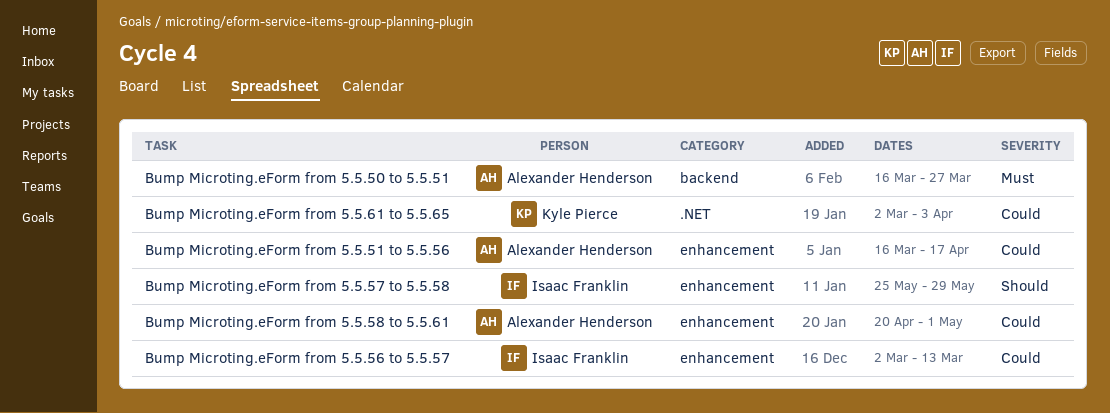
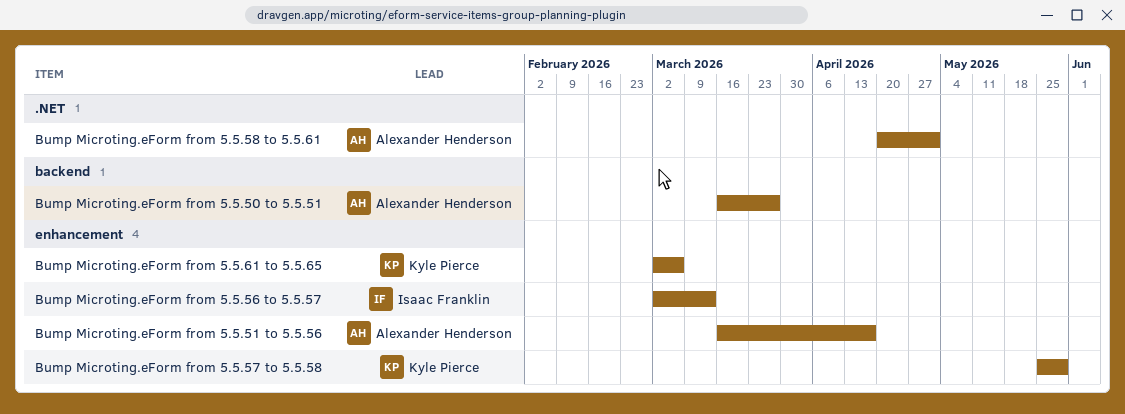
Bump Microting.eForm from 5.5.57 to 5.5.58, owner: Isaac Franklin -> Kyle Pierce
Bump Microting.eForm from 5.5.58 to 5.5.61, label: enhancement -> .NET
Bump Microting.eForm from 5.5.61 to 5.5.65, label: .NET -> enhancement
Bump Microting.eForm from 5.5.61 to 5.5.65, due: Apr 3 -> Mar 6

